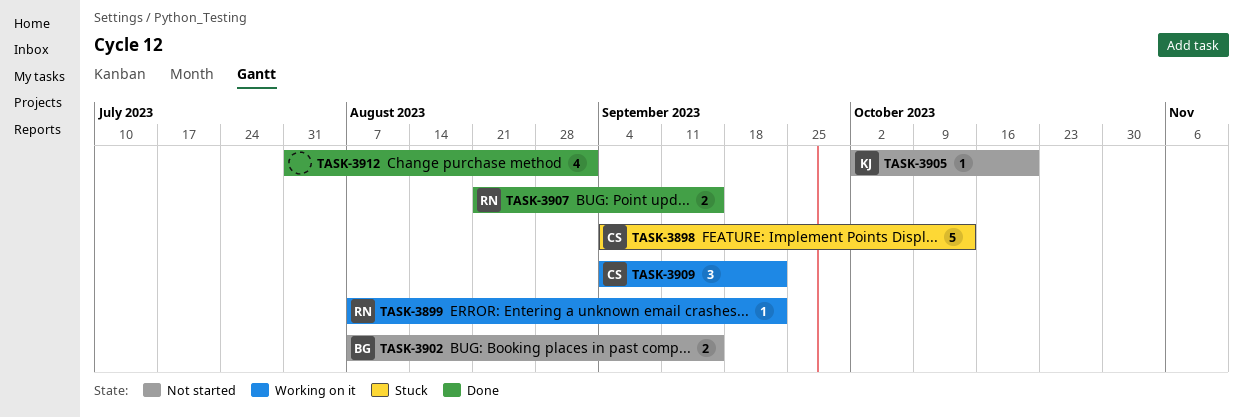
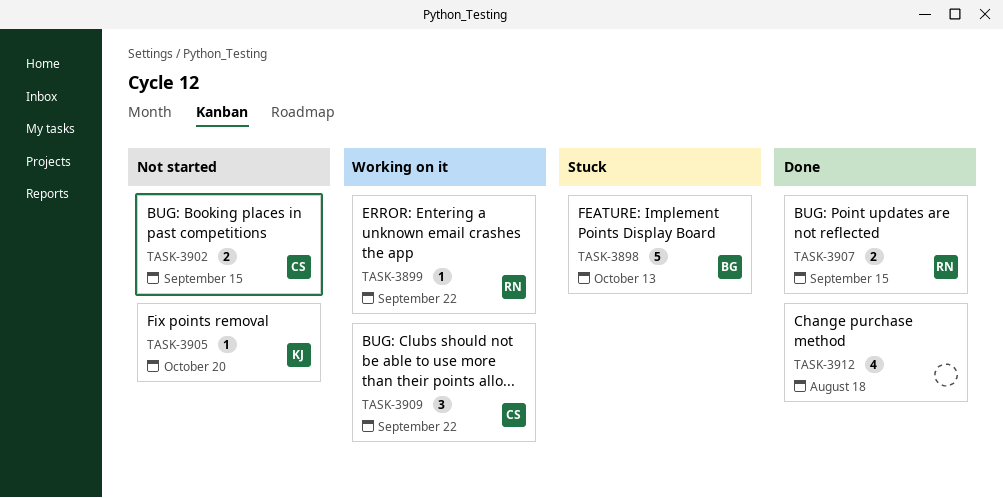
TASK-3898, owner: CS -> BG
TASK-3902, owner: BG -> CS
TASK-3912, due: Sep 1 -> Aug 18

